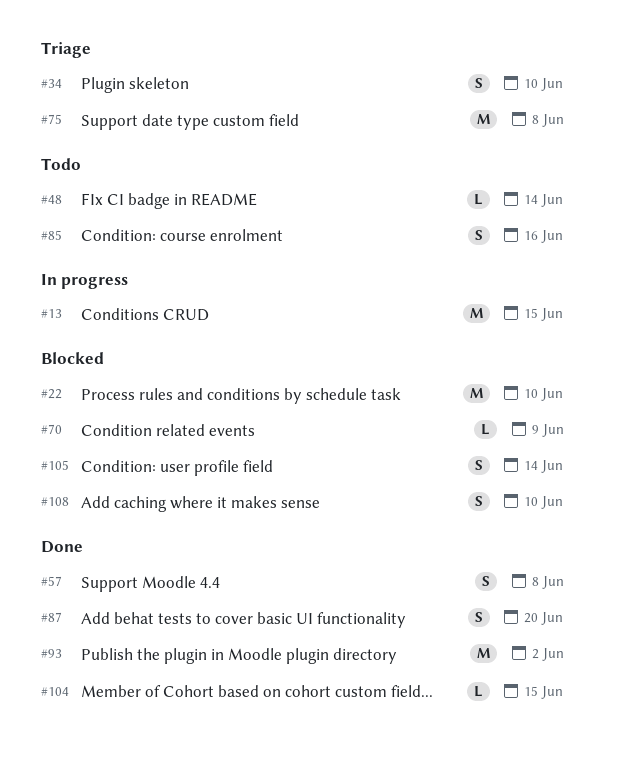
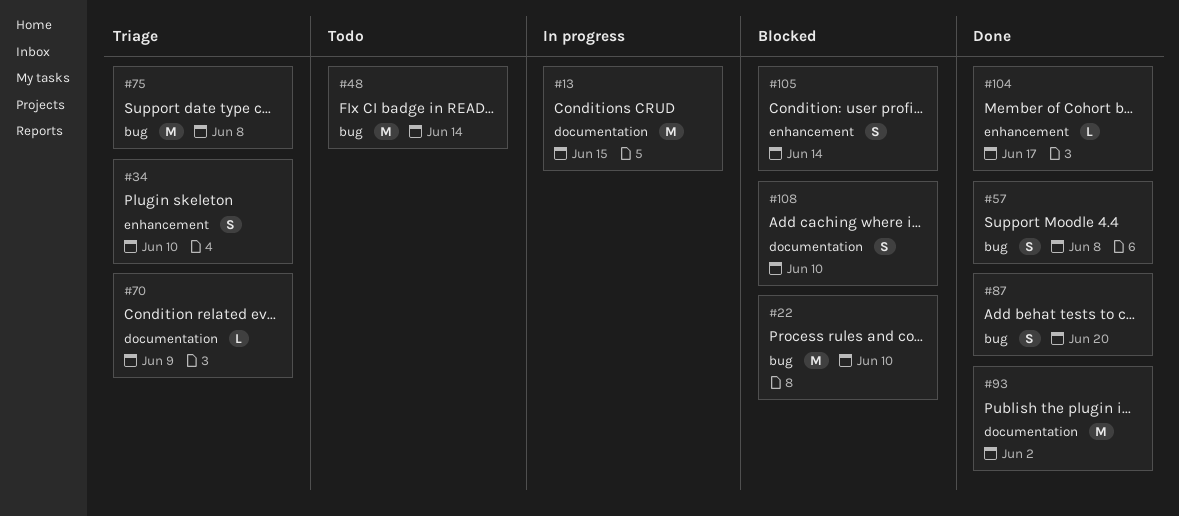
#48, estimate: L -> M
#70, status: Blocked -> Triage
#85: present -> none
#104, due: Jun 15 -> Jun 17

